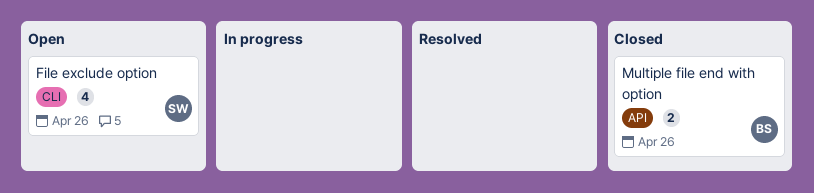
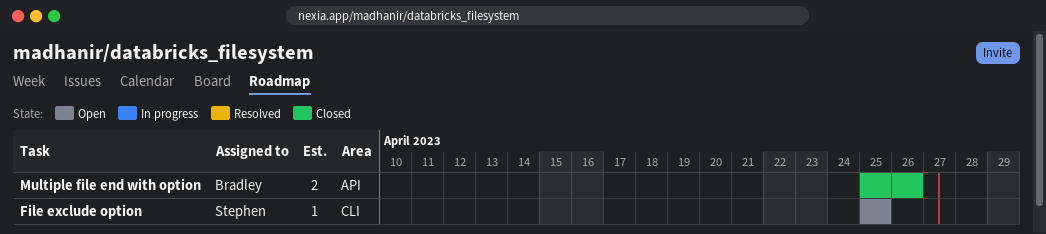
File exclude option, estimate: 4 -> 1
File exclude option, due: Apr 26 -> Apr 25

